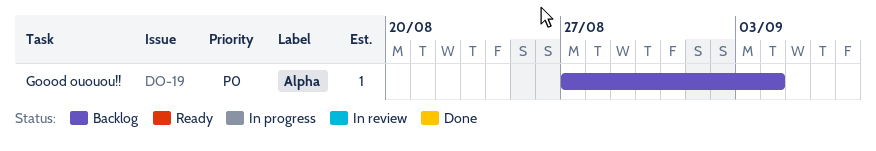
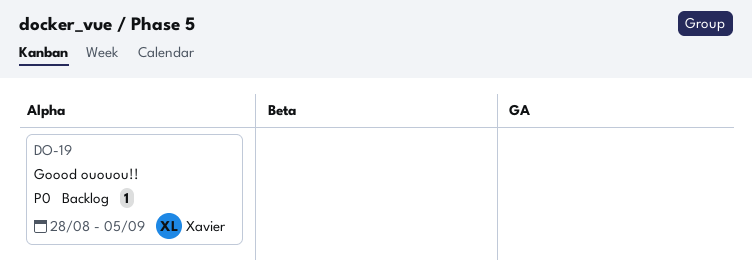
DO-19, start: Aug 27 -> Aug 28
DO-19, due: Sep 4 -> Sep 5

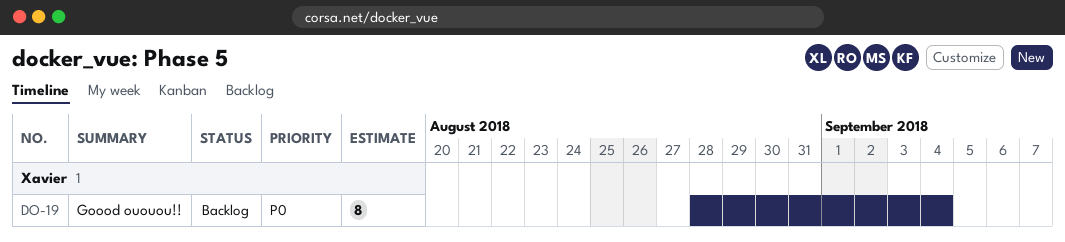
DO-19, estimate: 1 -> 8
DO-19, due: Sep 5 -> Sep 4

